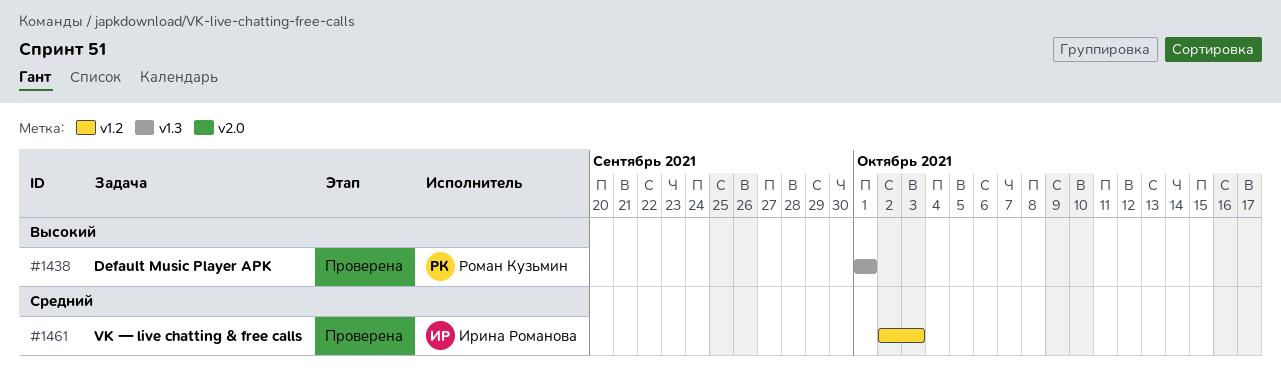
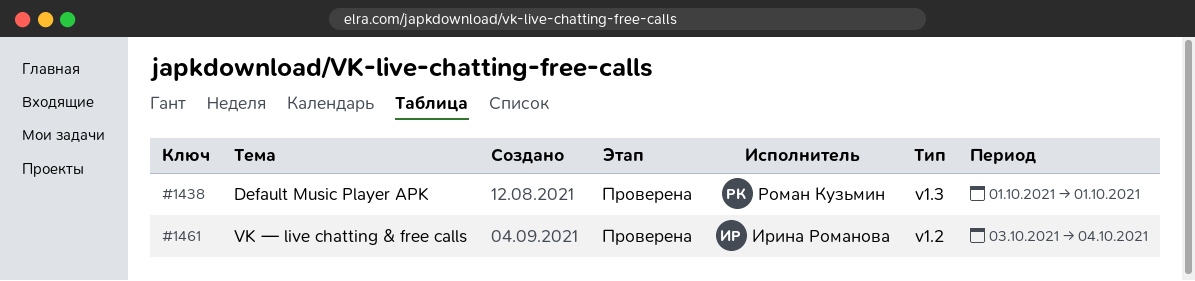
#1461, start: Oct 2 -> Oct 3
#1461, due: Oct 3 -> Oct 4

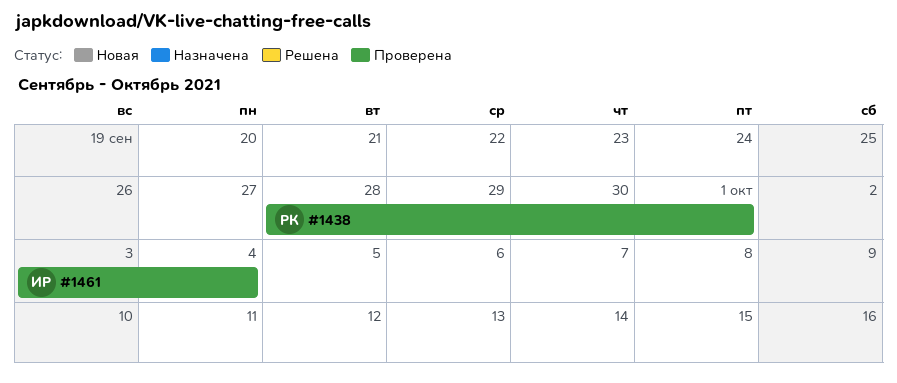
#1438, start: Oct 1 -> Sep 28

